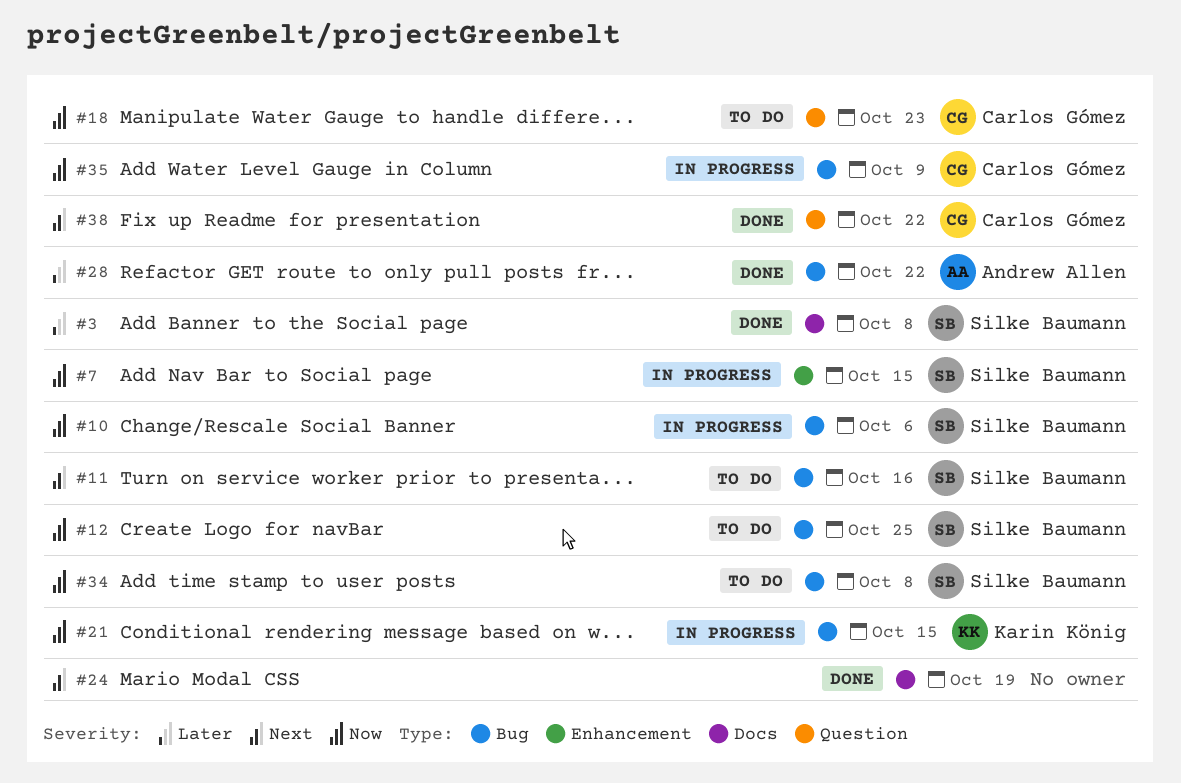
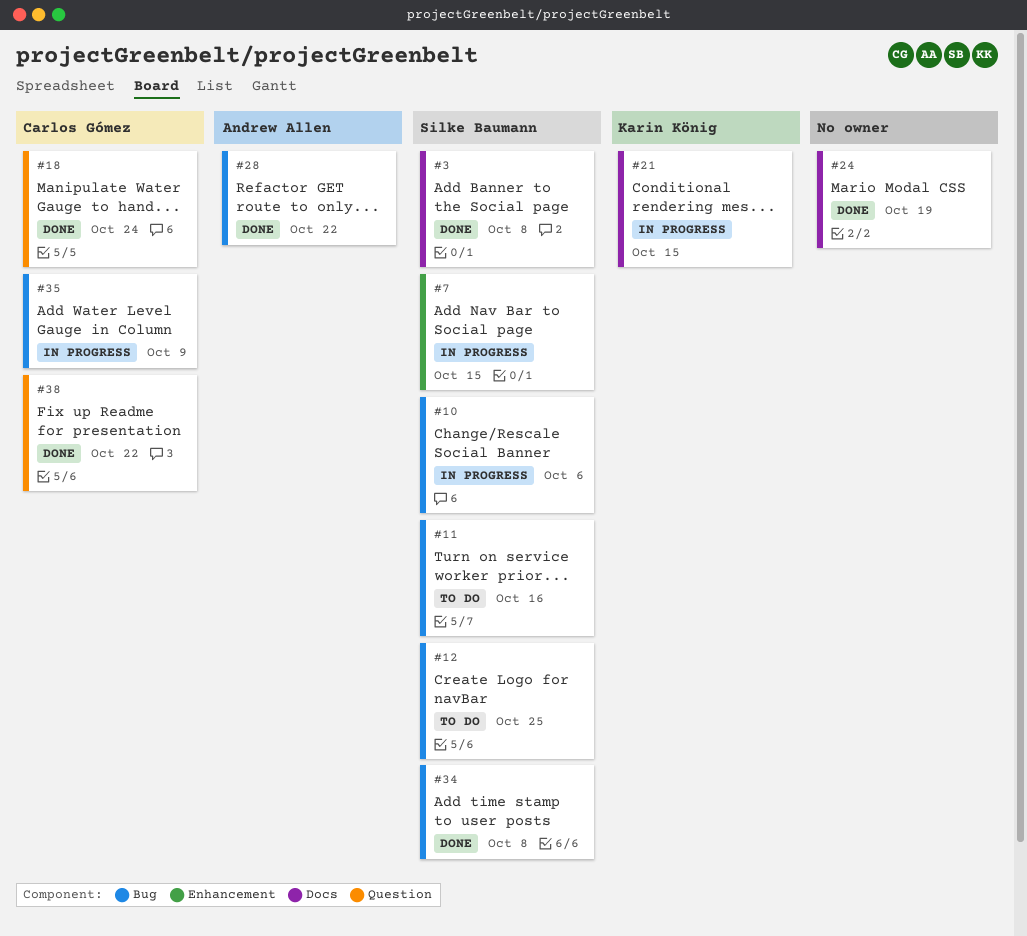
#18, status: To do -> Done
#18, due: Oct 23 -> Oct 24
#21, label: Bug -> Docs
#34, status: To do -> Done

